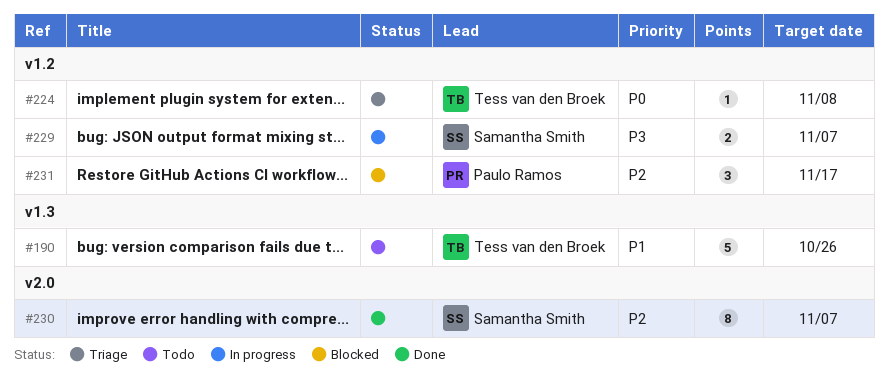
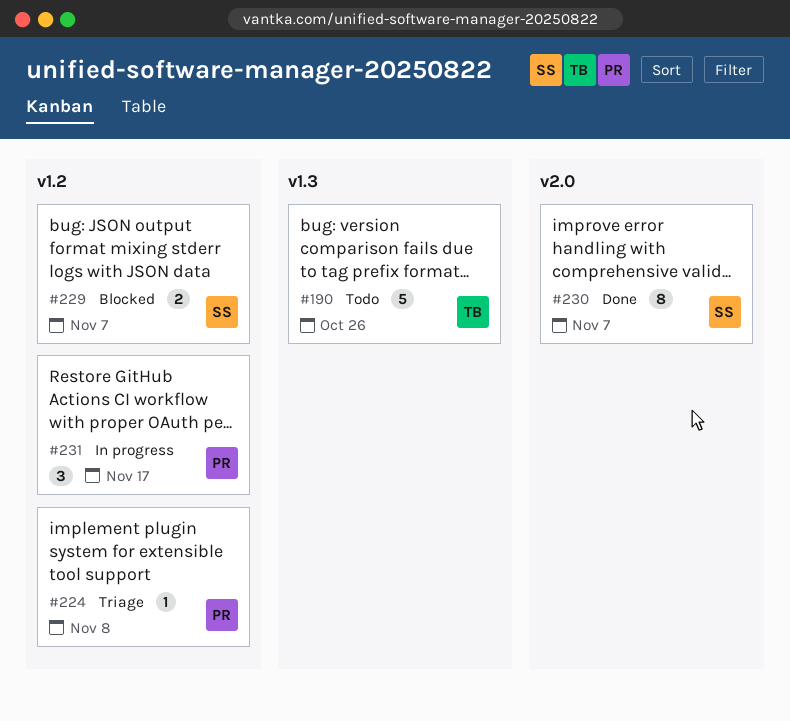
#224, owner: Tess van den Broek -> Paulo Ramos
#229, status: In progress -> Blocked
#231, status: Blocked -> In progress

